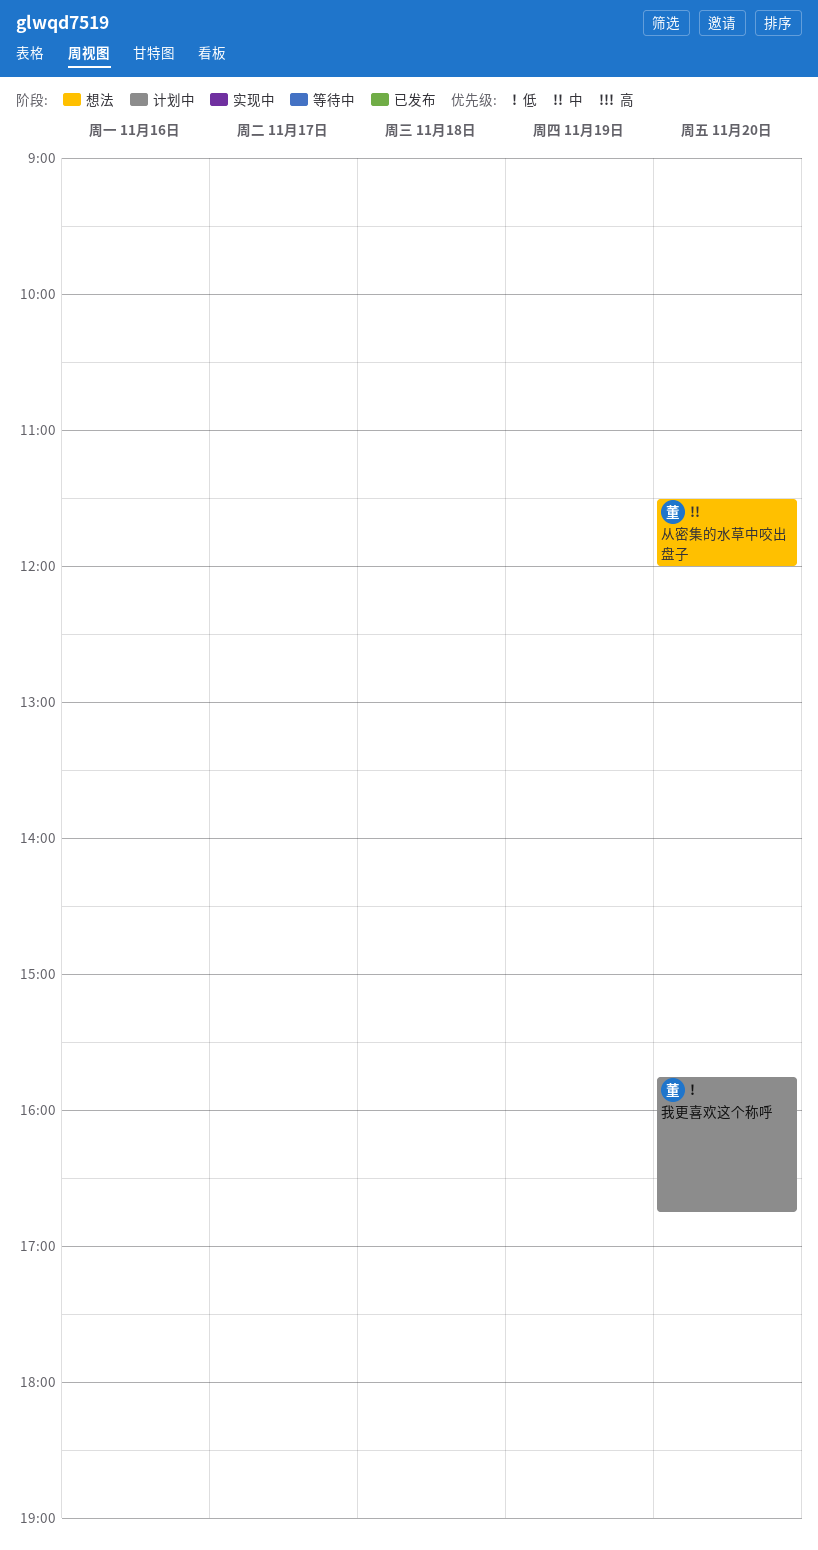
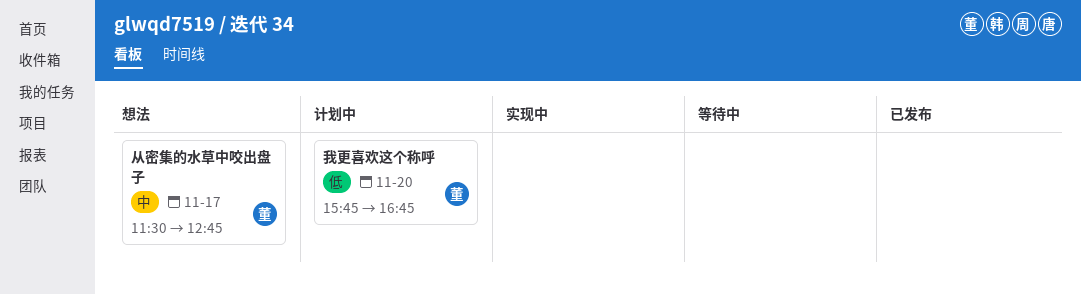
从密集的水草中咬出盘子, day: Nov 20 -> Nov 17
从密集的水草中咬出盘子, ends: 12:00 -> 12:45

